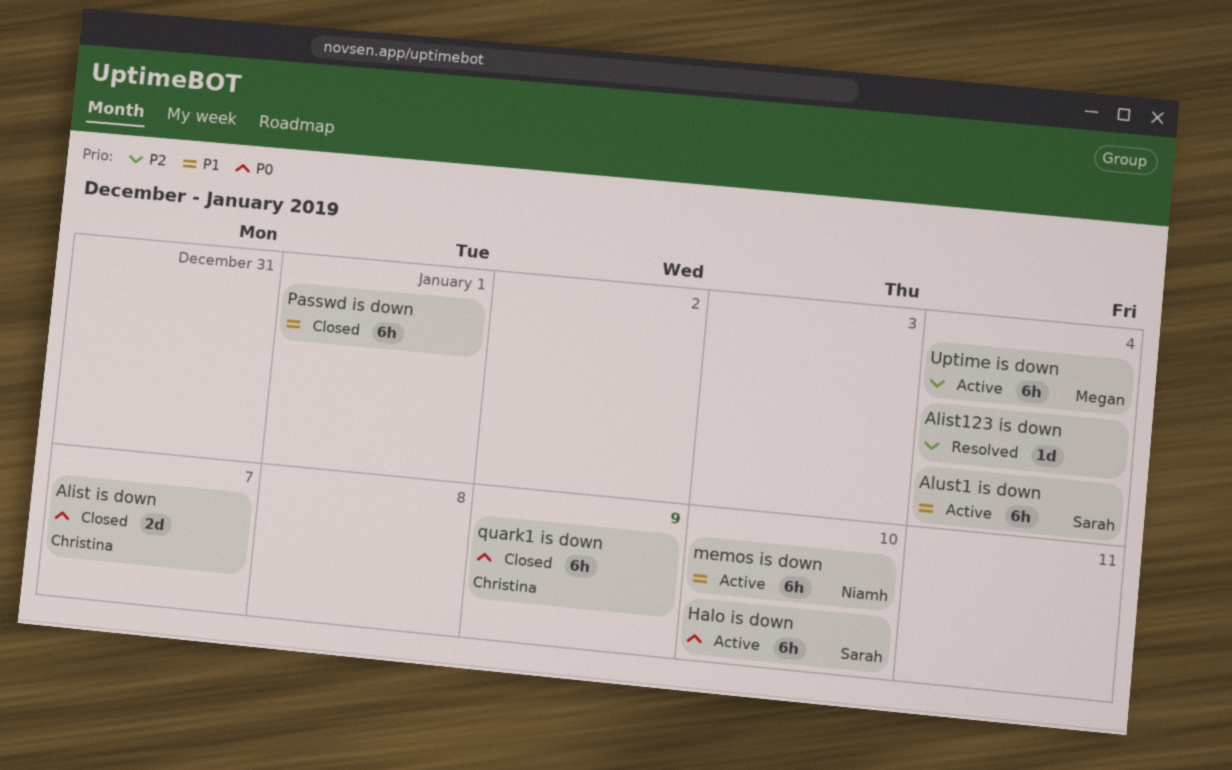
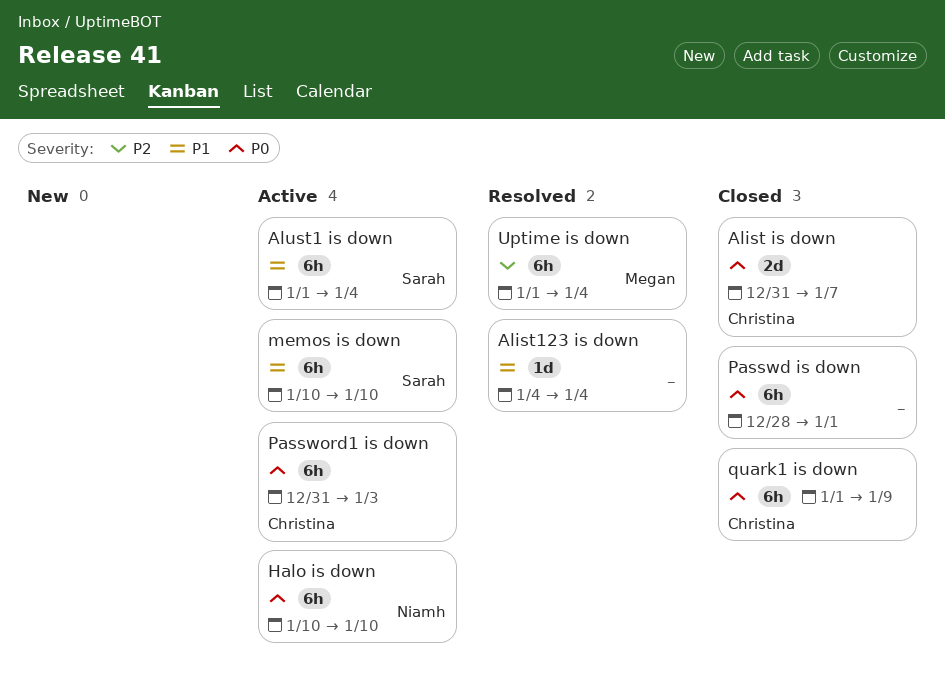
Alist123 is down, priority: P2 -> P1
Halo is down, owner: Sarah -> Niamh
memos is down, owner: Niamh -> Sarah
Passwd is down, priority: P1 -> P0
Password1 is down: none -> present
Uptime is down, status: Active -> Resolved

